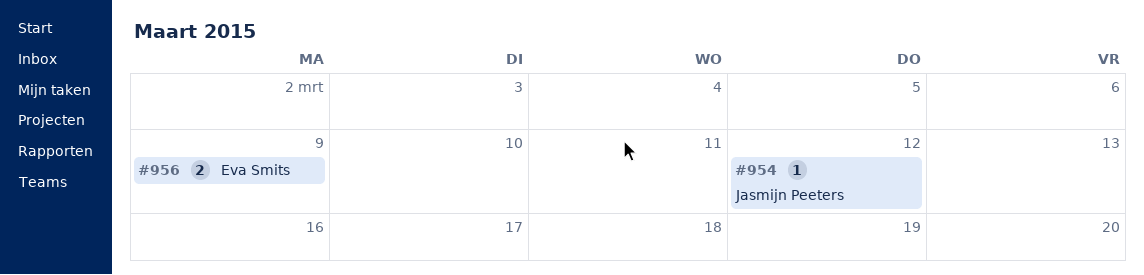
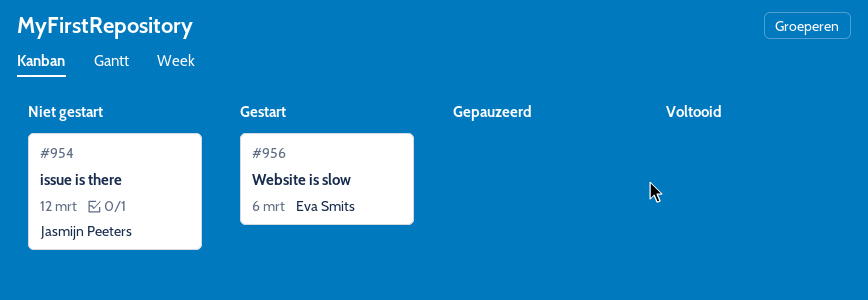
#956, due: Mar 9 -> Mar 6

